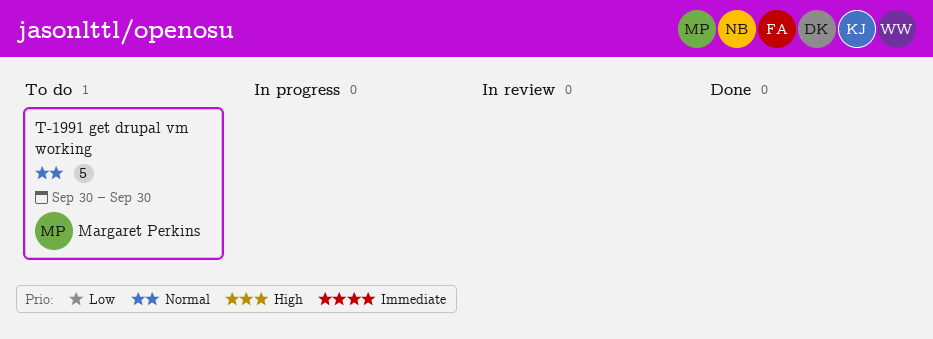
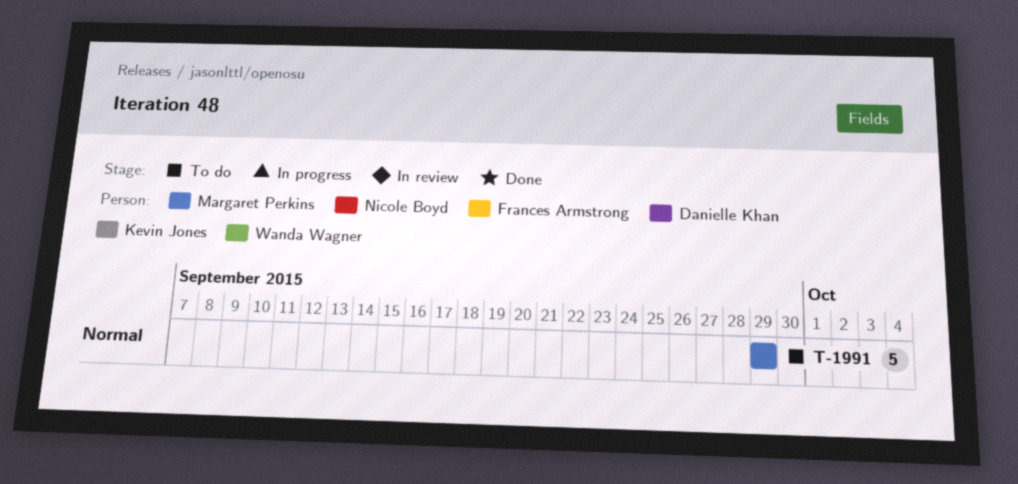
T-1991, start: Sep 30 -> Sep 29
T-1991, due: Sep 30 -> Sep 29

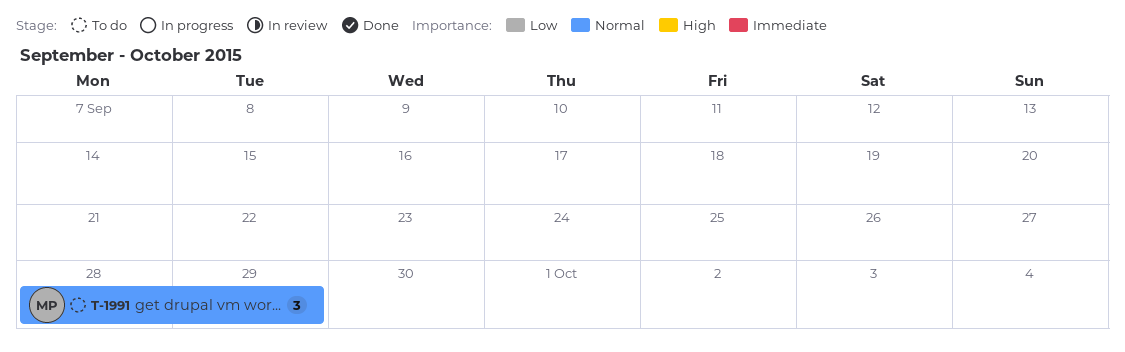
T-1991, estimate: 5 -> 3
T-1991, start: Sep 29 -> Sep 28

